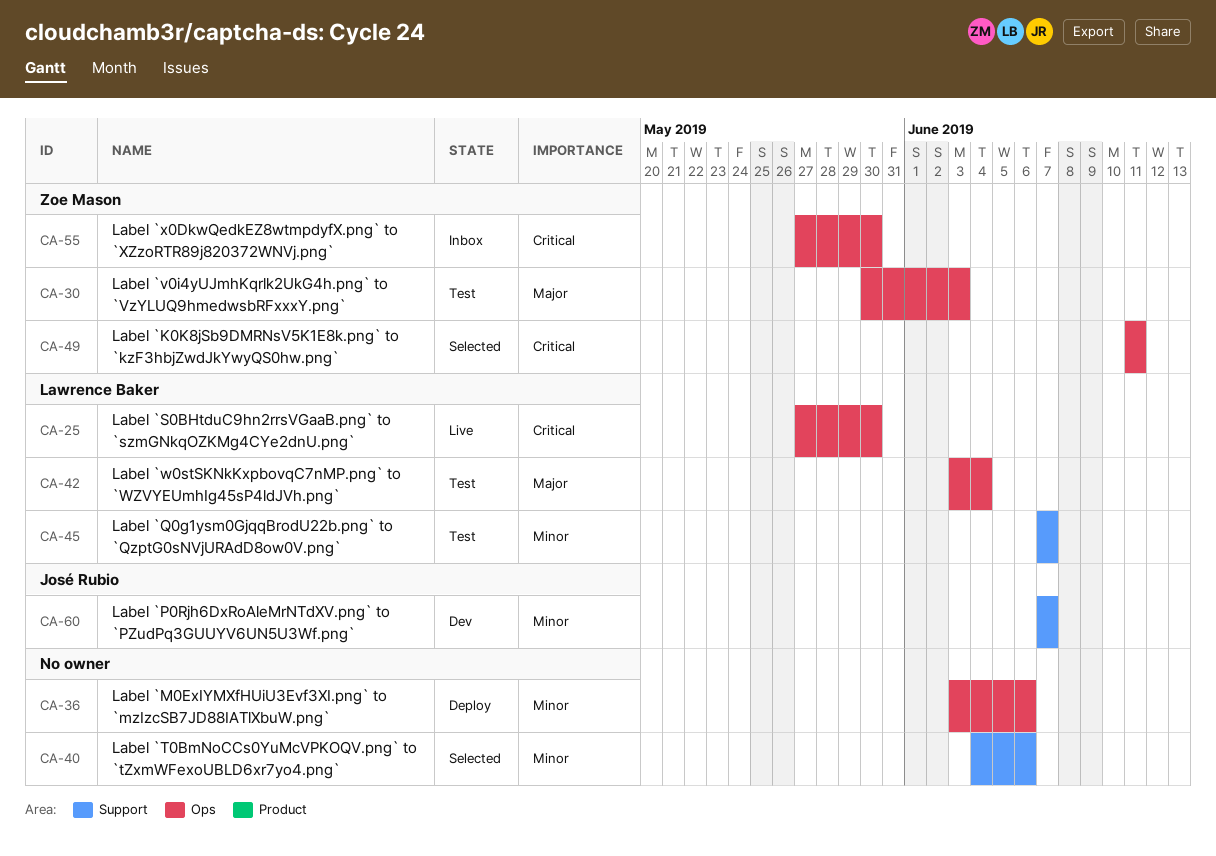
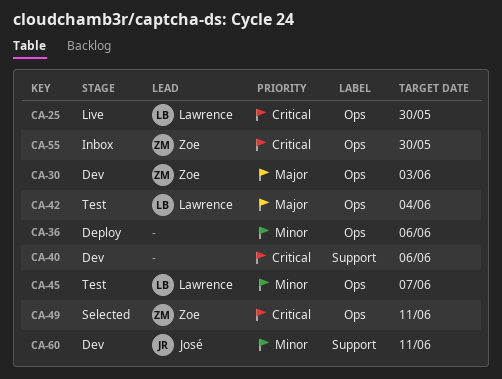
CA-30, status: Test -> Dev
CA-40, status: Selected -> Dev
CA-40, priority: Minor -> Critical
CA-45, label: Support -> Ops
CA-60, due: Jun 7 -> Jun 11

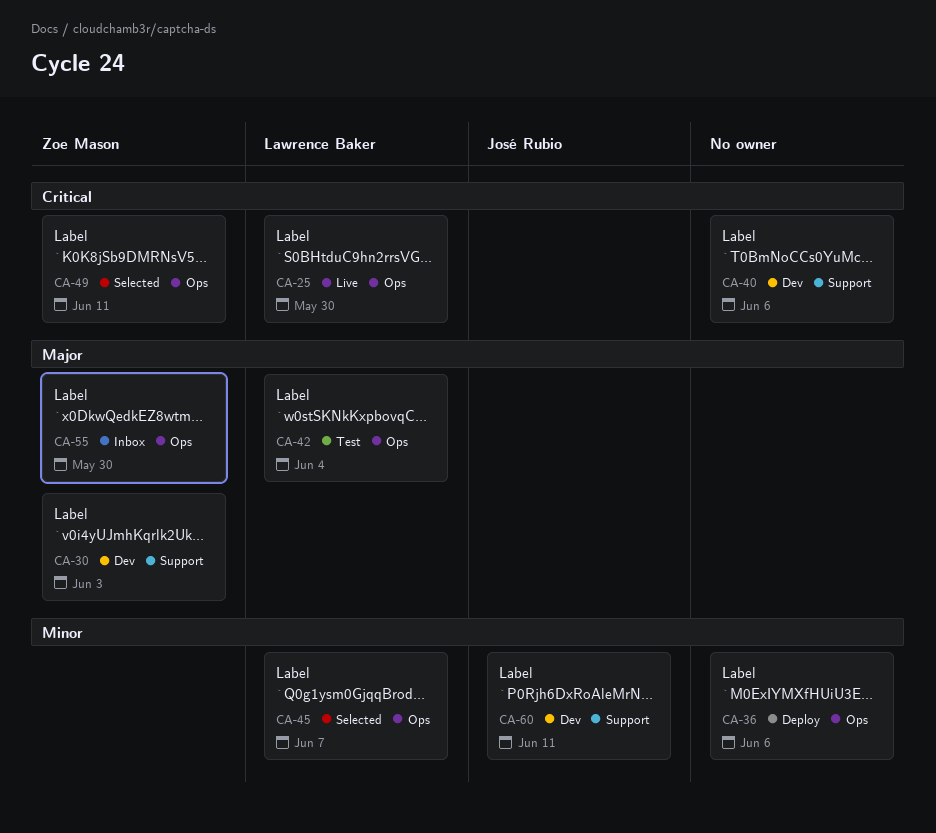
CA-30, label: Ops -> Support
CA-45, status: Test -> Selected
CA-55, priority: Critical -> Major

